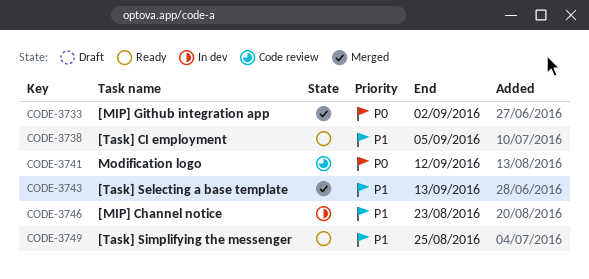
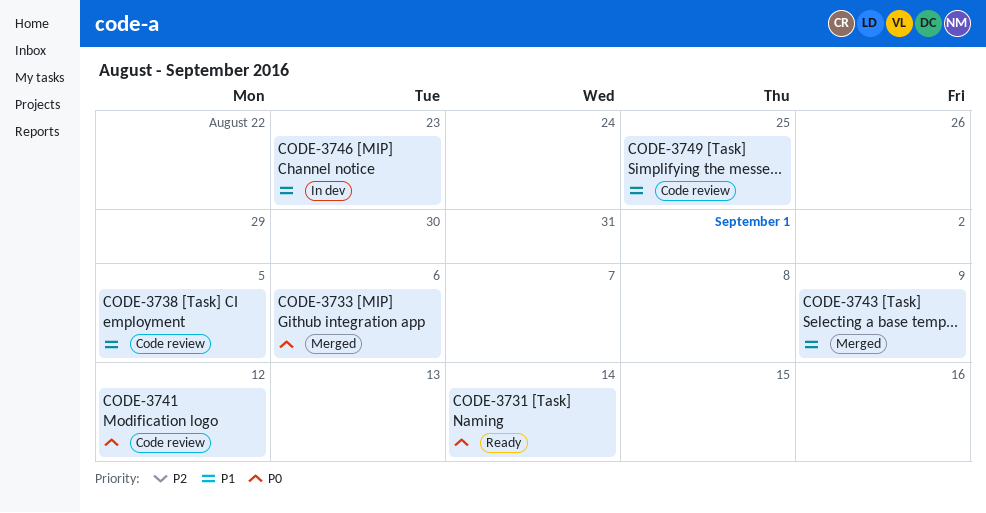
CODE-3731: none -> present
CODE-3733, due: Sep 2 -> Sep 6
CODE-3738, status: Ready -> Code review
CODE-3743, due: Sep 13 -> Sep 9
CODE-3749, status: Ready -> Code review

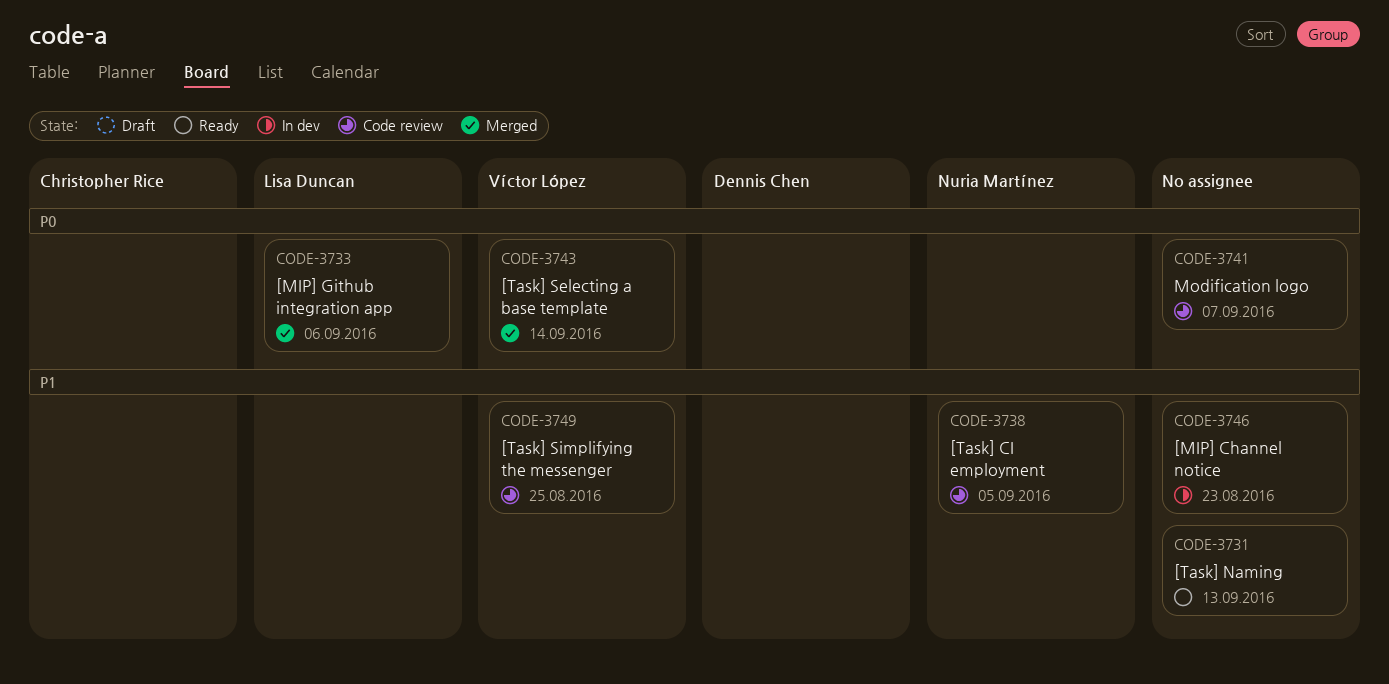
CODE-3731, priority: P0 -> P1
CODE-3731, due: Sep 14 -> Sep 13
CODE-3741, due: Sep 12 -> Sep 7
CODE-3743, priority: P1 -> P0
CODE-3743, due: Sep 9 -> Sep 14

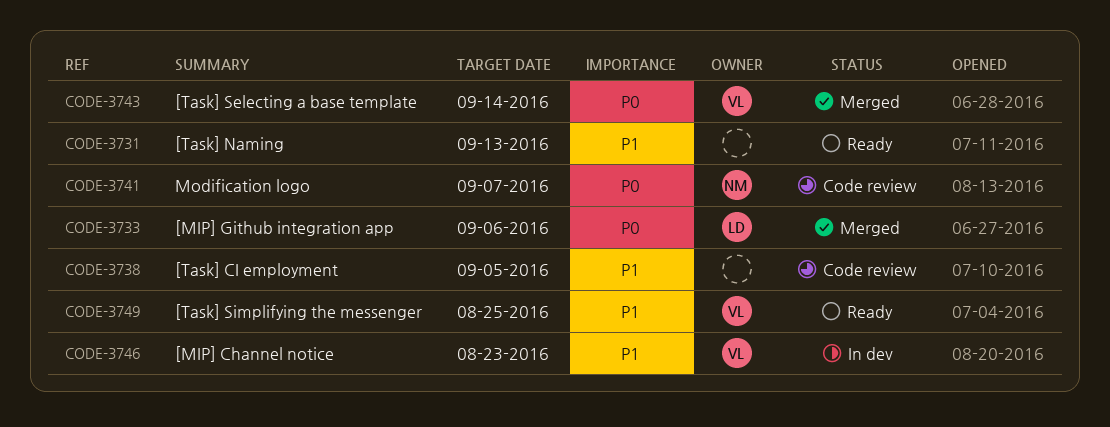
CODE-3738, owner: Nuria Martínez -> none
CODE-3741, owner: none -> Nuria Martínez
CODE-3746, owner: none -> Víctor López
CODE-3749, status: Code review -> Ready

